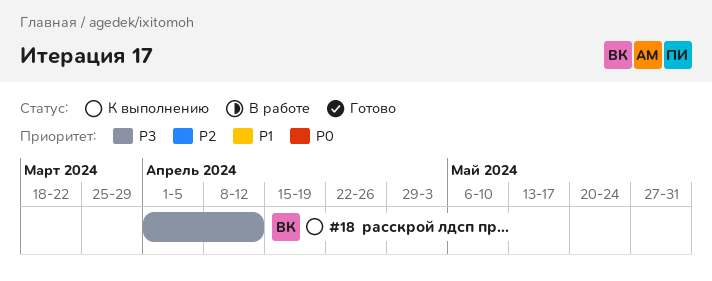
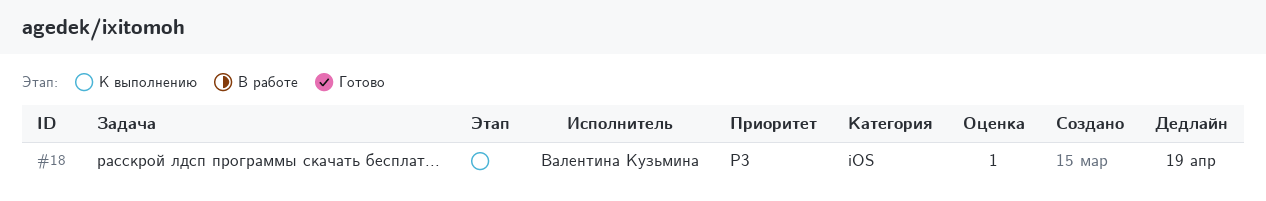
#18, due: Apr 12 -> Apr 19

